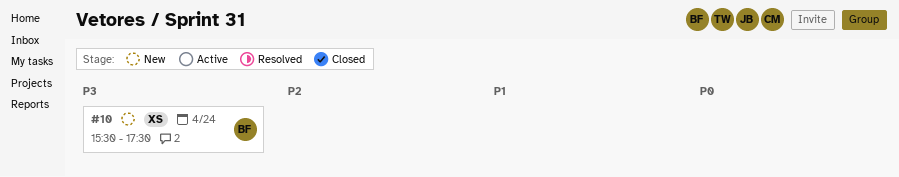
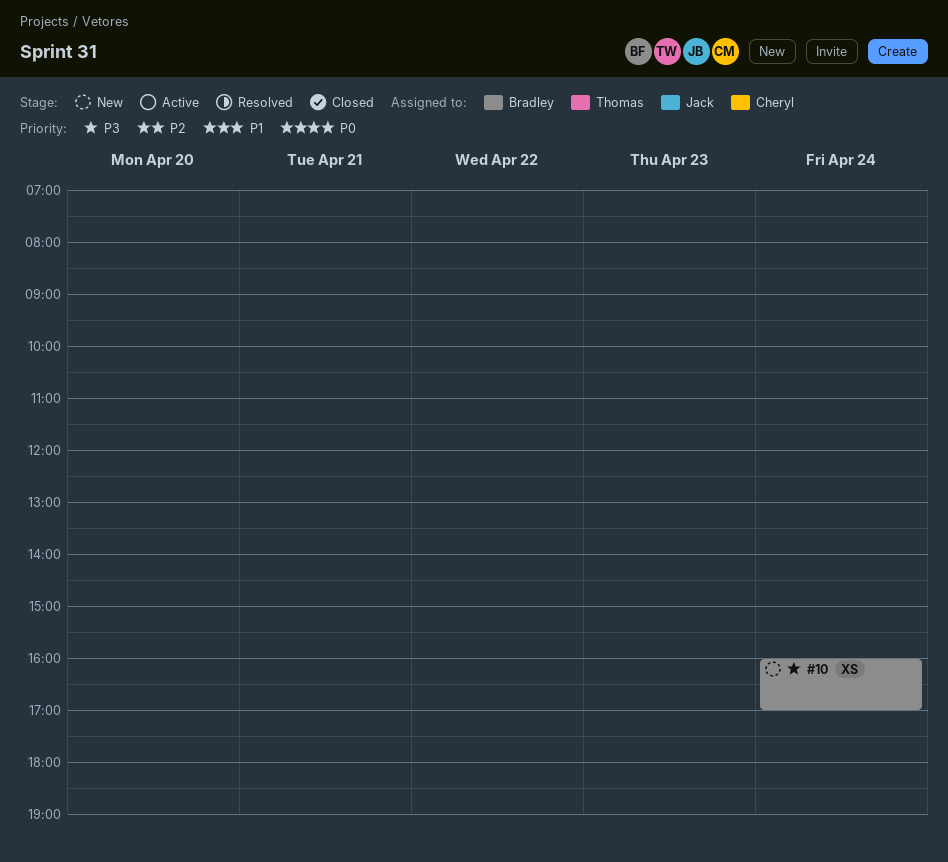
#10, begins: 15:30 -> 16:00
#10, ends: 17:30 -> 17:00

